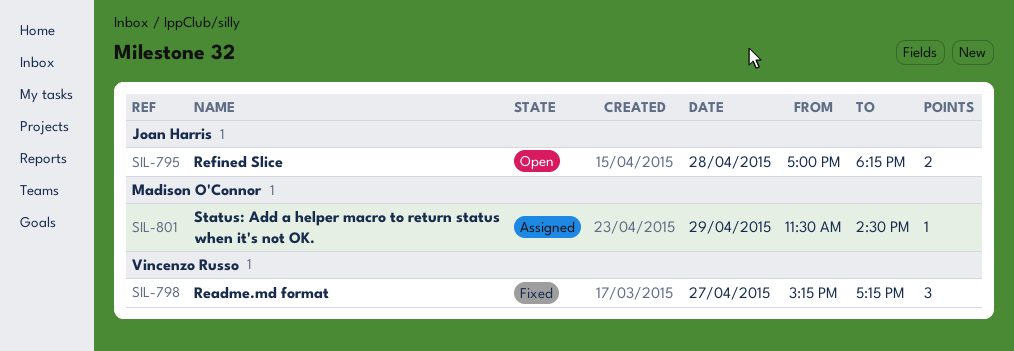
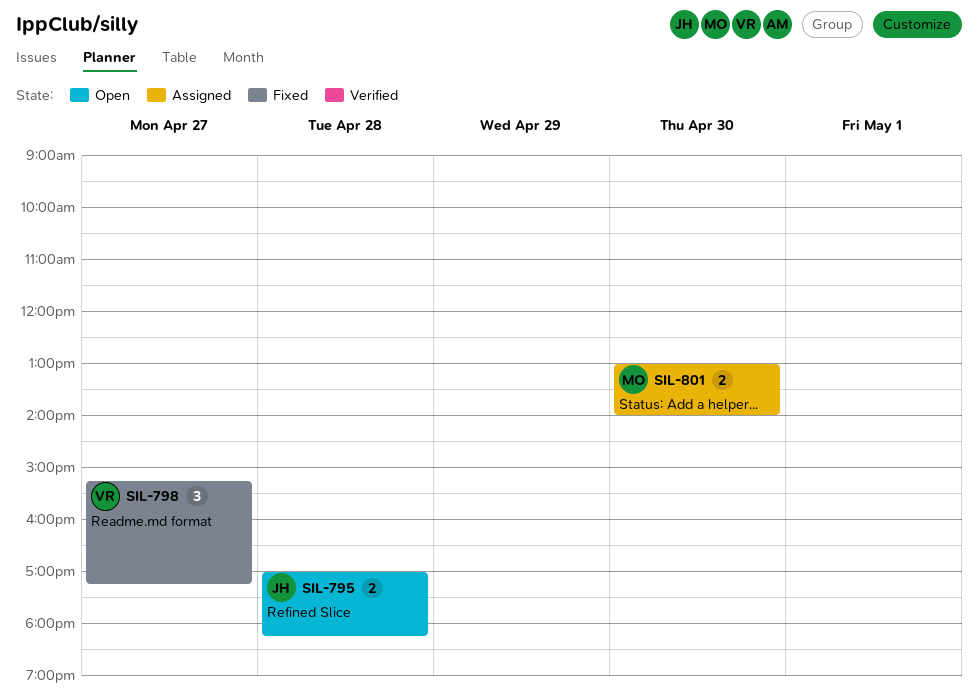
SIL-801, estimate: 1 -> 2
SIL-801, day: Apr 29 -> Apr 30
SIL-801, begins: 11:30 -> 13:00
SIL-801, ends: 14:30 -> 14:00

